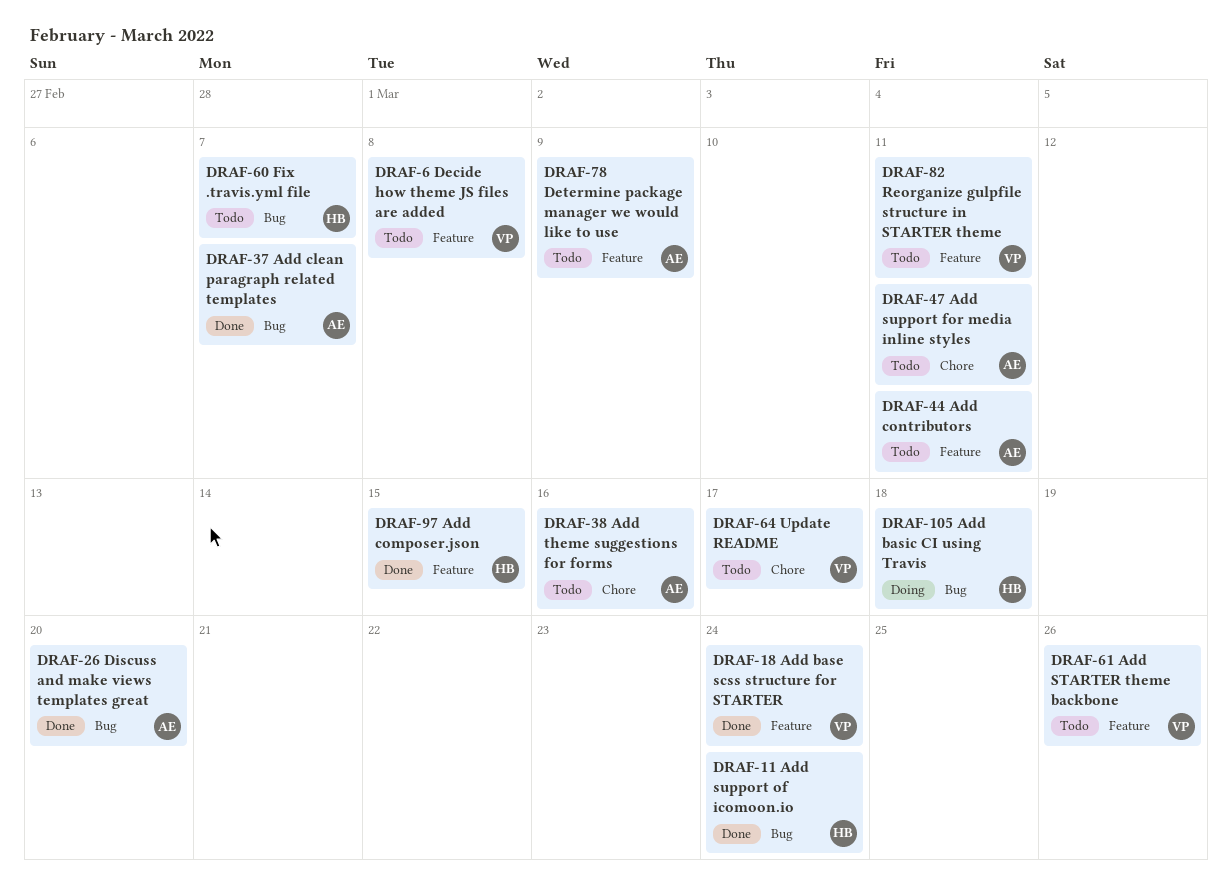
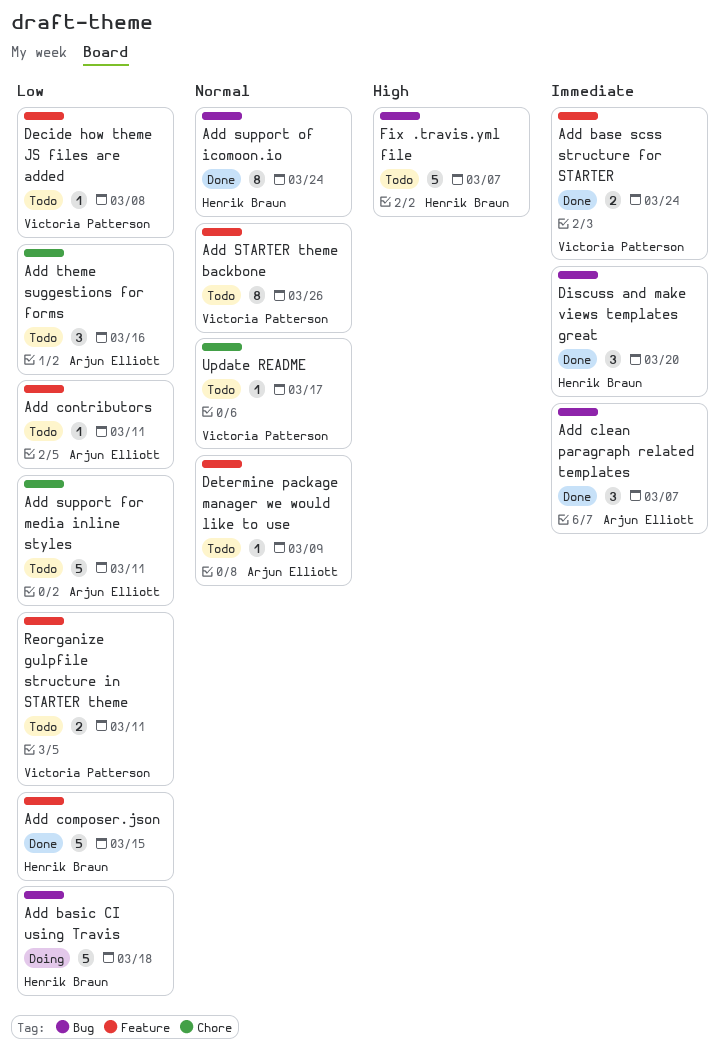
Discuss and make views templates great, owner: Arjun Elliott -> Henrik Braun

